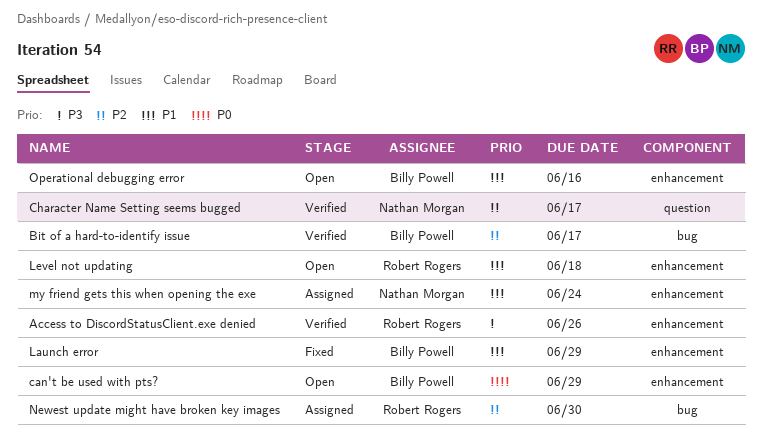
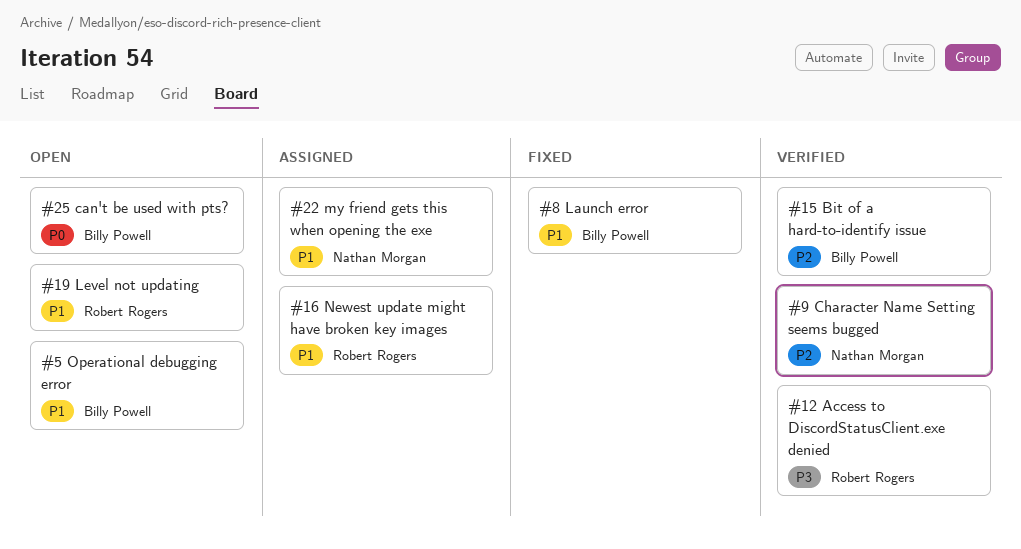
Newest update might have broken key images, priority: P2 -> P1

